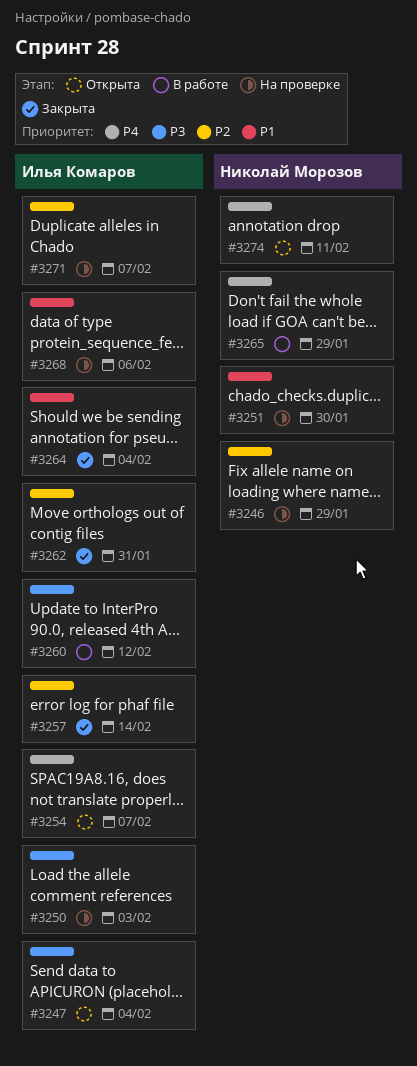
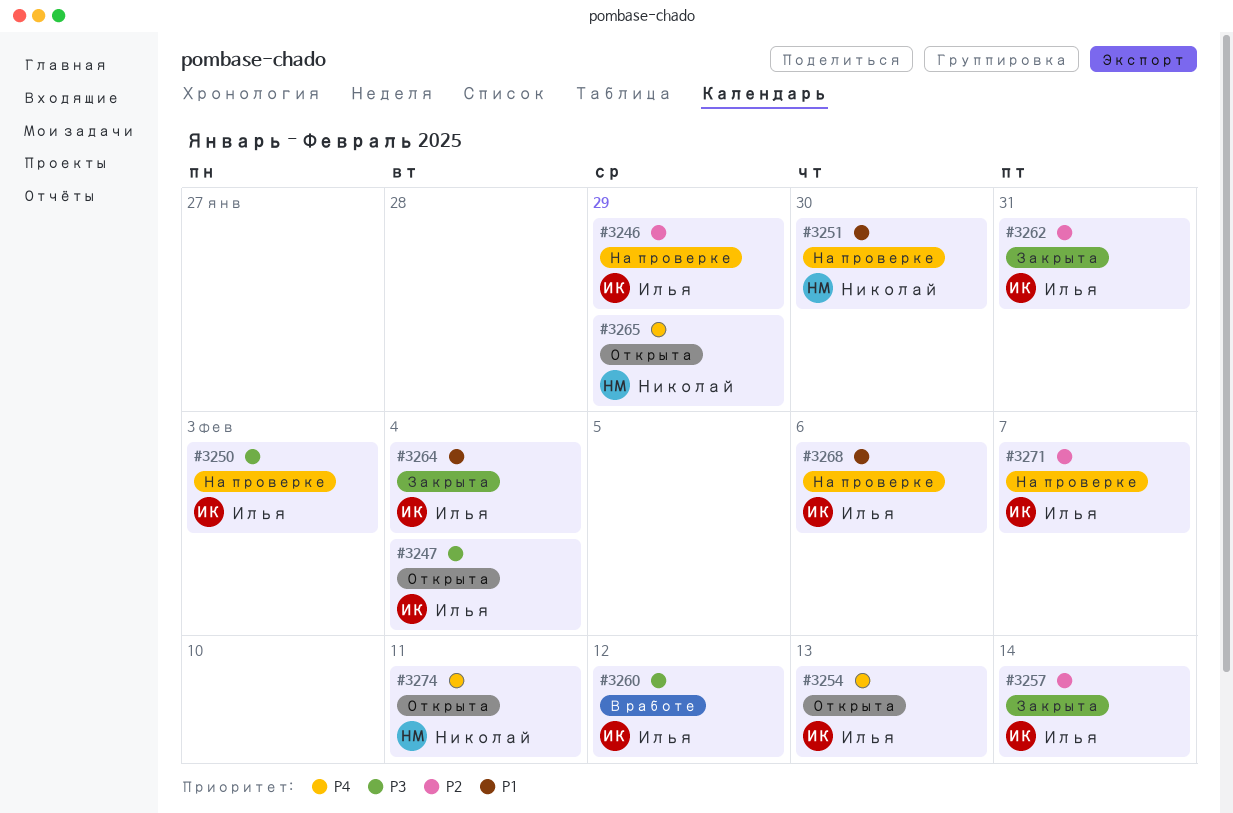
#3246, owner: Николай Морозов -> Илья Комаров
#3254, due: Feb 7 -> Feb 13
#3265, status: В работе -> Открыта

